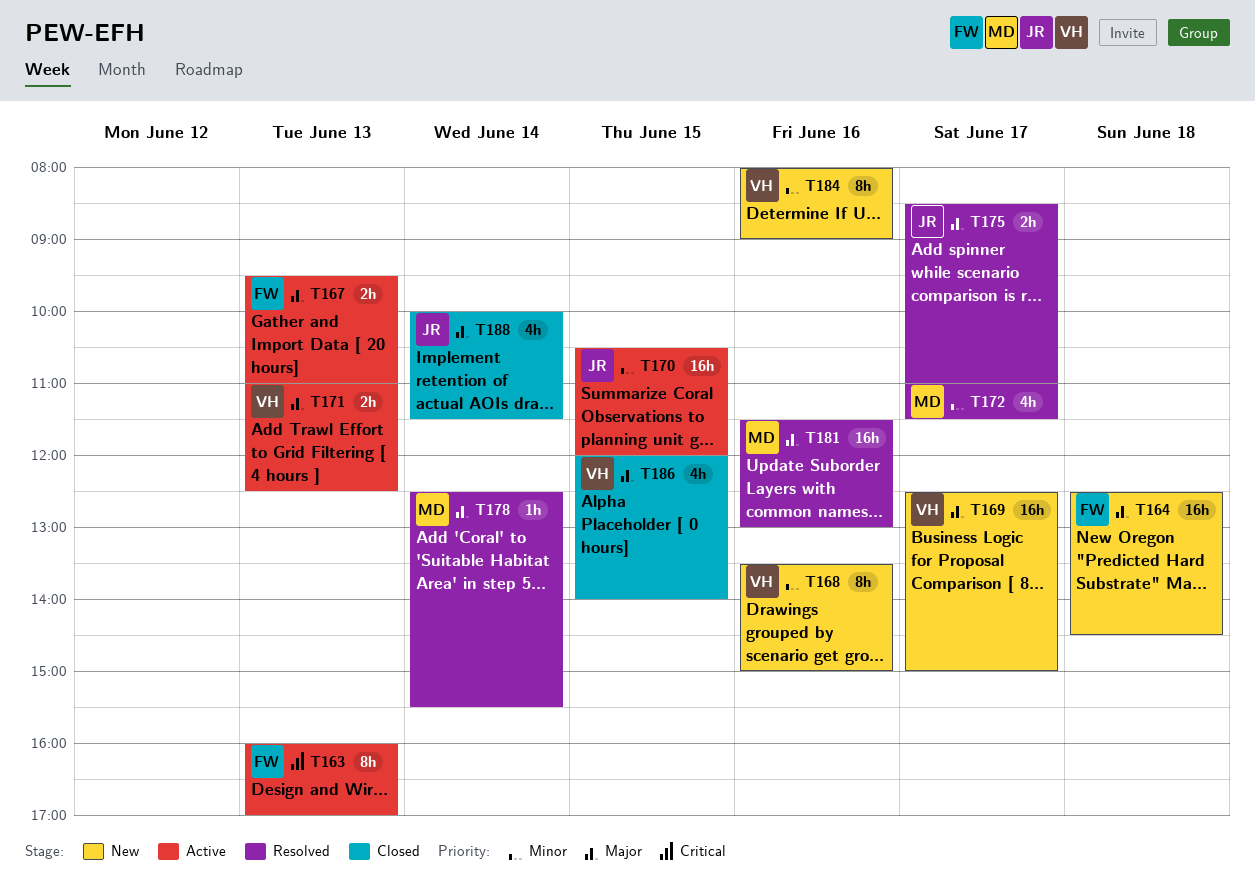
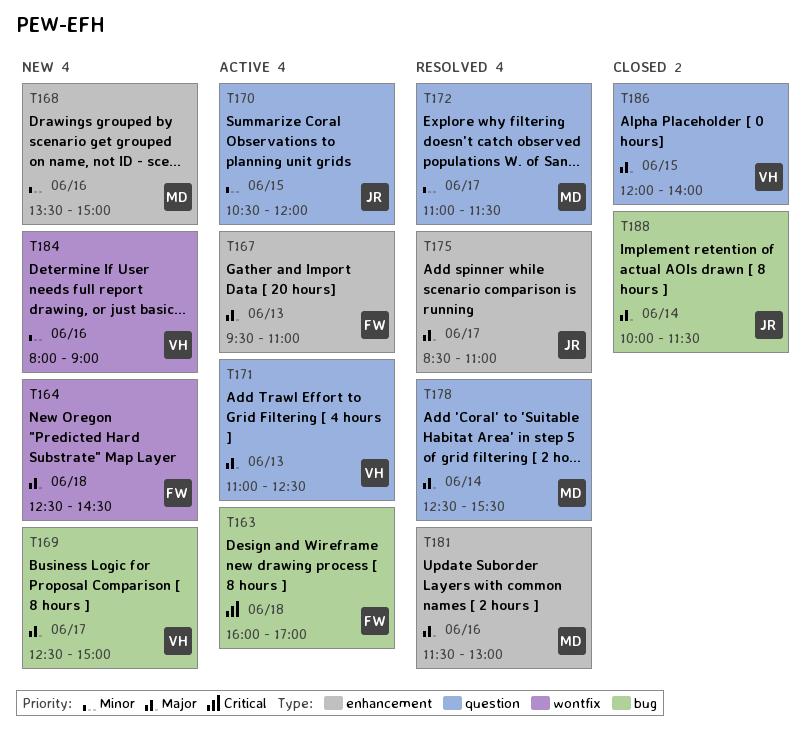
T163, day: Jun 13 -> Jun 18
T168, owner: VH -> MD

